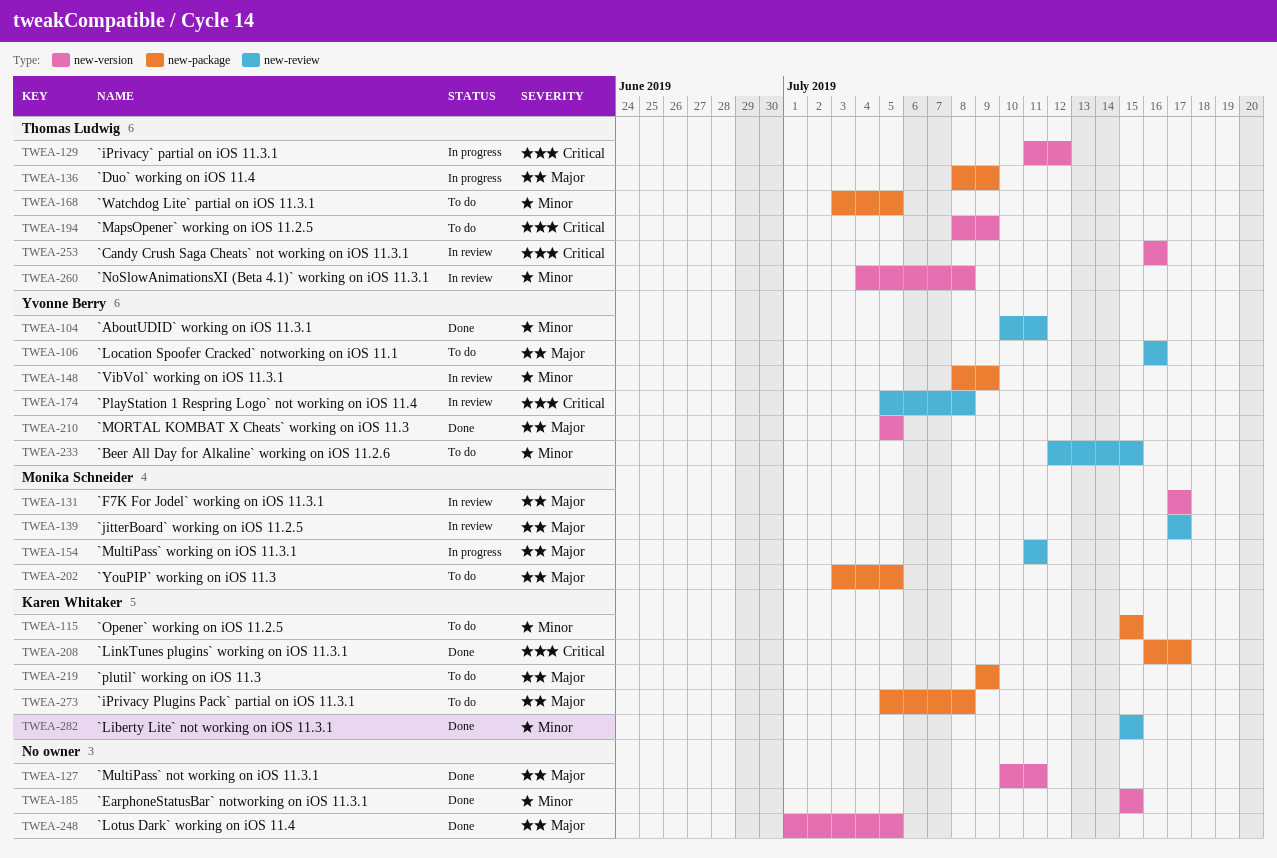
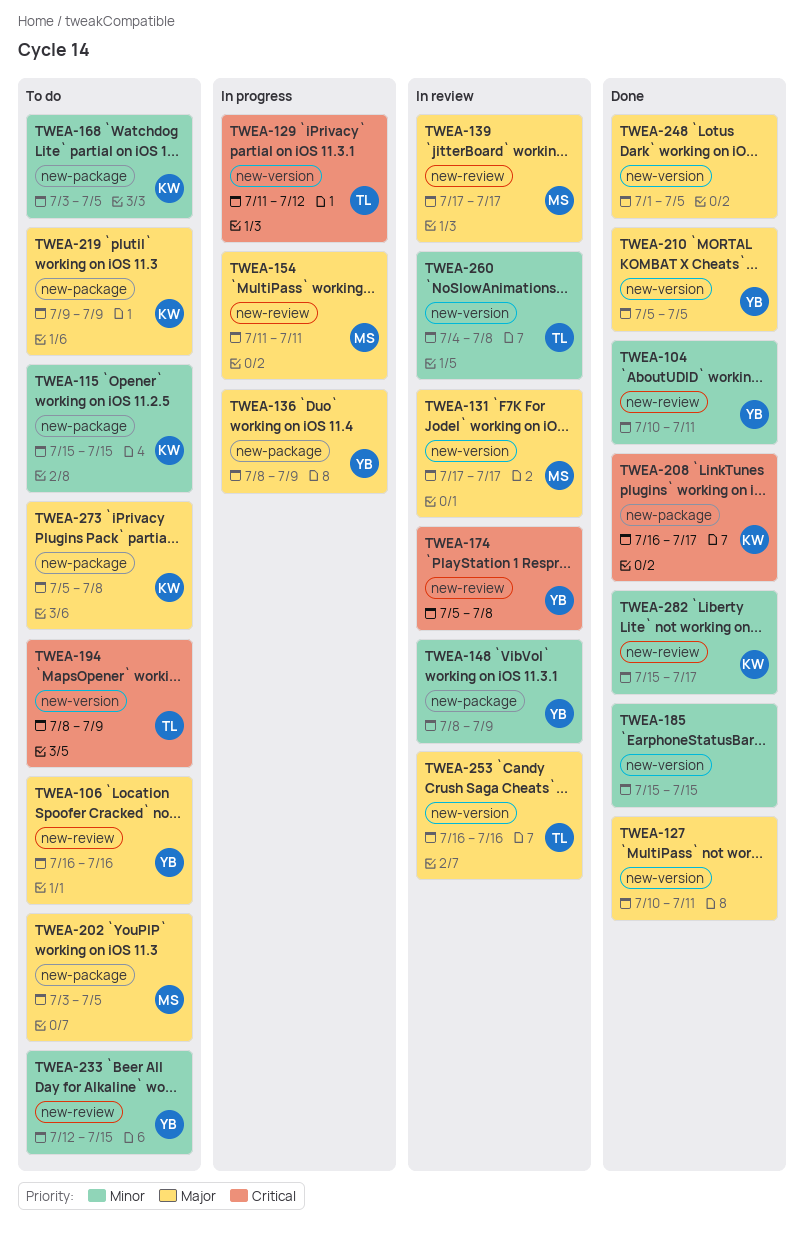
TWEA-136, owner: Thomas Ludwig -> Yvonne Berry
TWEA-168, owner: Thomas Ludwig -> Karen Whitaker
TWEA-253, priority: Critical -> Major
TWEA-282, due: Jul 15 -> Jul 17

